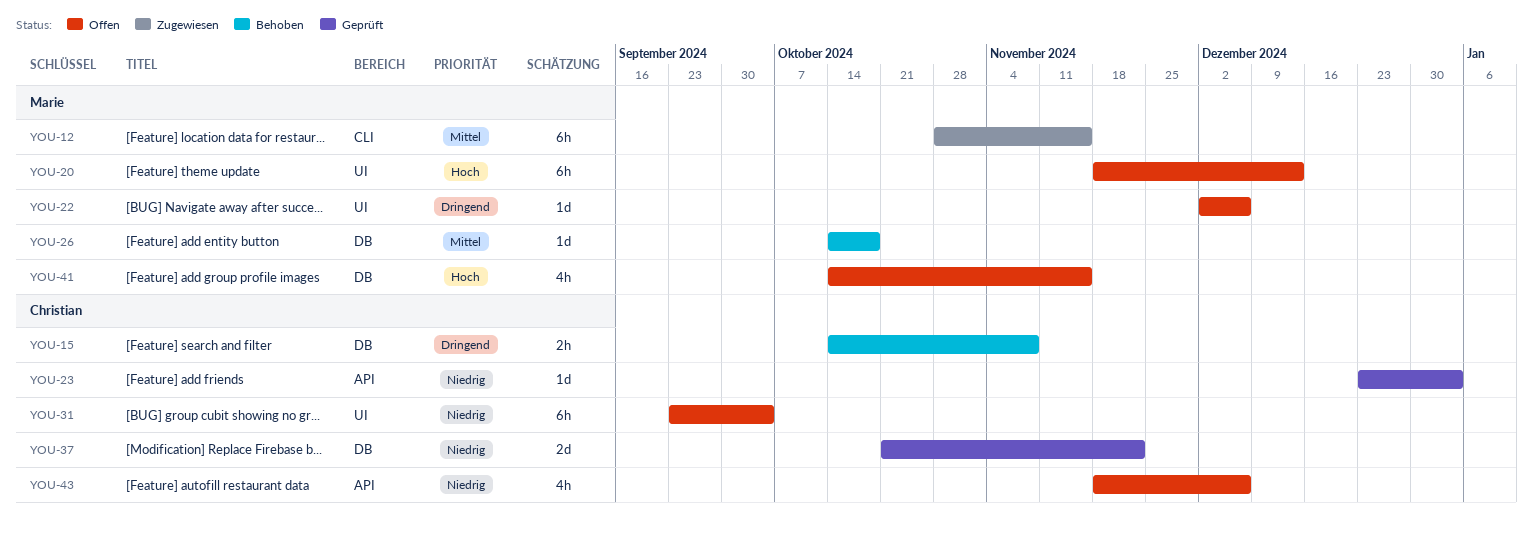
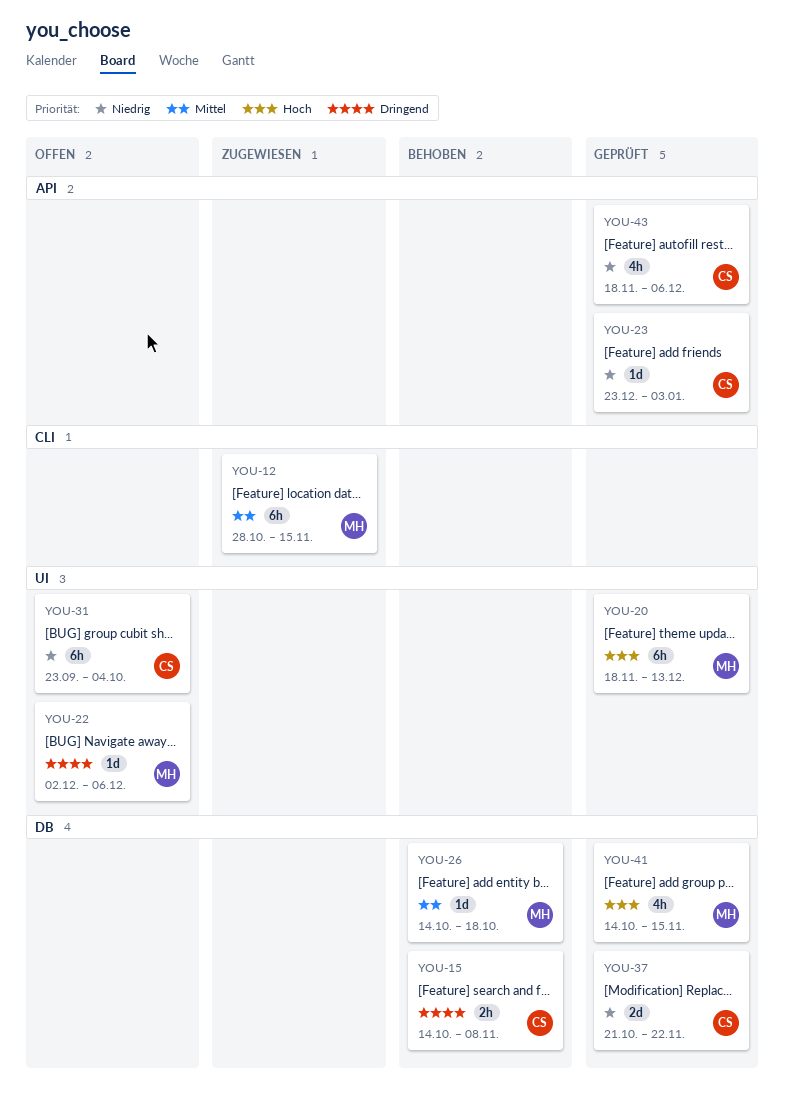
YOU-20, status: Offen -> Geprüft
YOU-41, status: Offen -> Geprüft
YOU-43, status: Offen -> Geprüft

